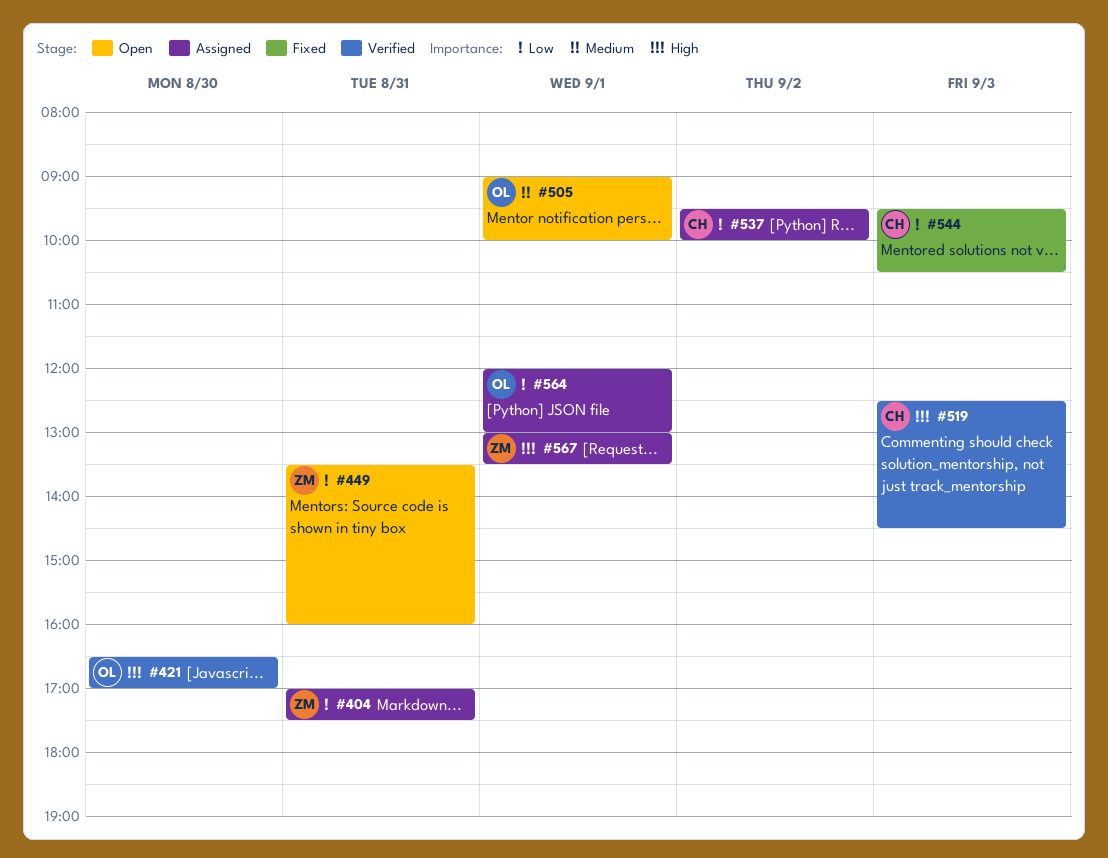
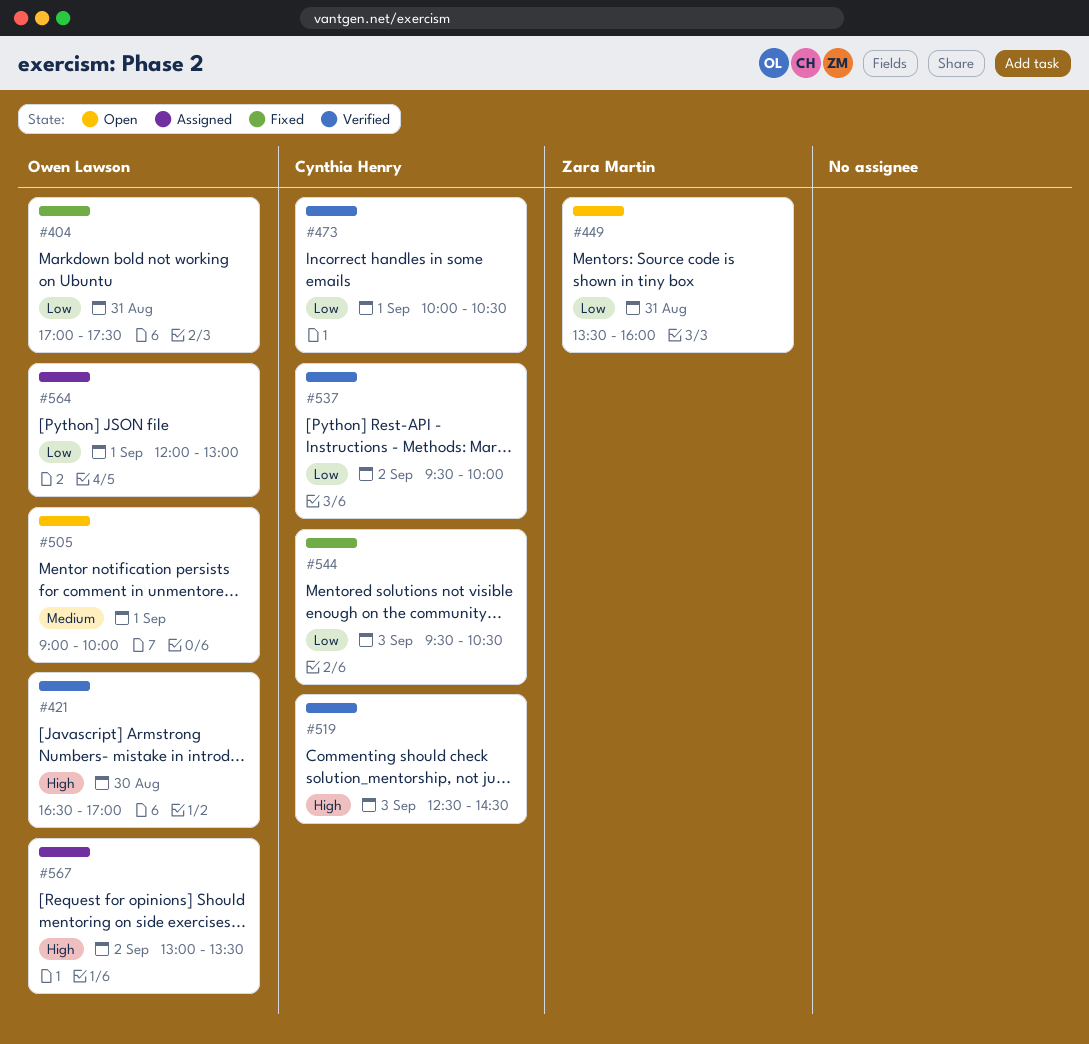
#404, status: Assigned -> Fixed
#404, owner: Zara Martin -> Owen Lawson
#473: none -> present
#537, status: Assigned -> Verified
#567, owner: Zara Martin -> Owen Lawson
#567, day: Sep 1 -> Sep 2

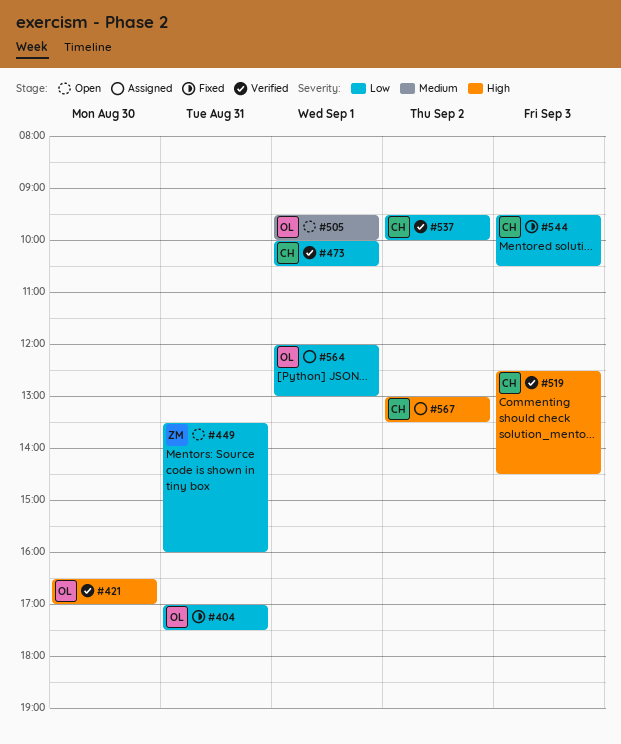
#505, begins: 09:00 -> 09:30
#567, owner: Owen Lawson -> Cynthia Henry

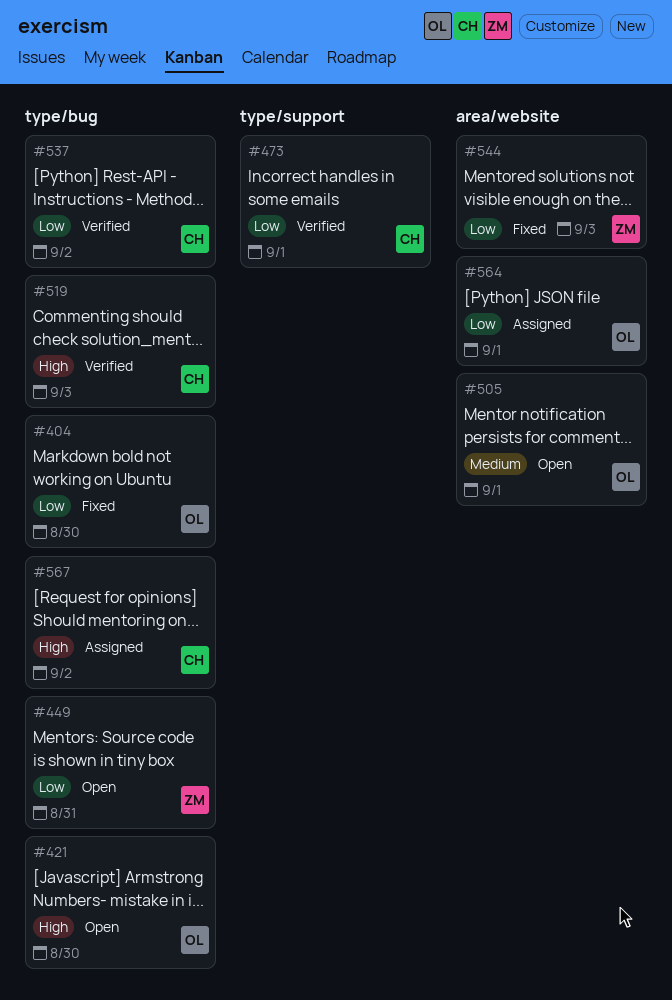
#404, day: Aug 31 -> Aug 30
#421, status: Verified -> Open
#544, owner: CH -> ZM

